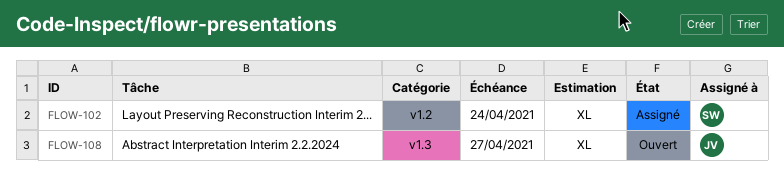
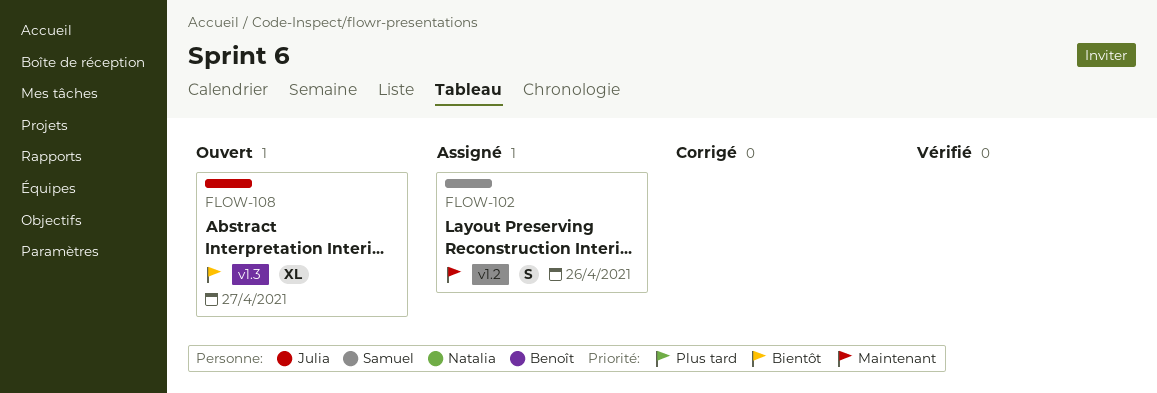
FLOW-102, estimate: XL -> S
FLOW-102, due: Apr 24 -> Apr 26

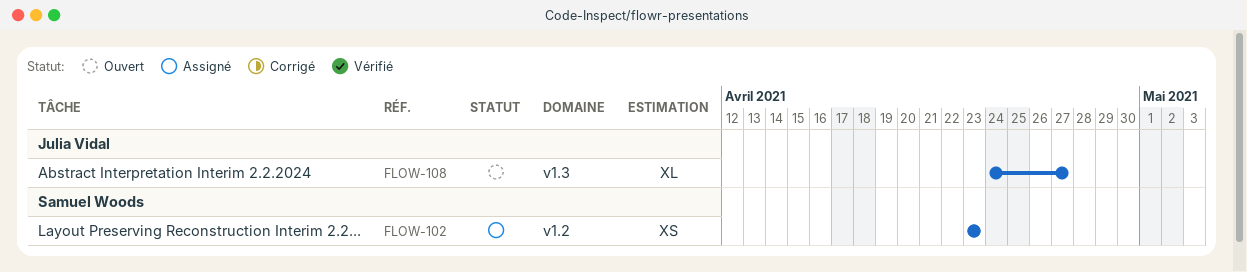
FLOW-102, estimate: S -> XS
FLOW-102, due: Apr 26 -> Apr 23

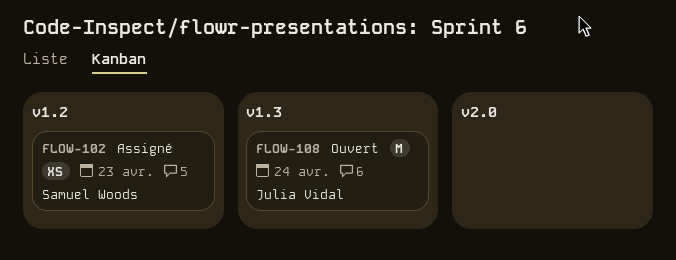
FLOW-108, estimate: XL -> M
FLOW-108, due: Apr 27 -> Apr 24

